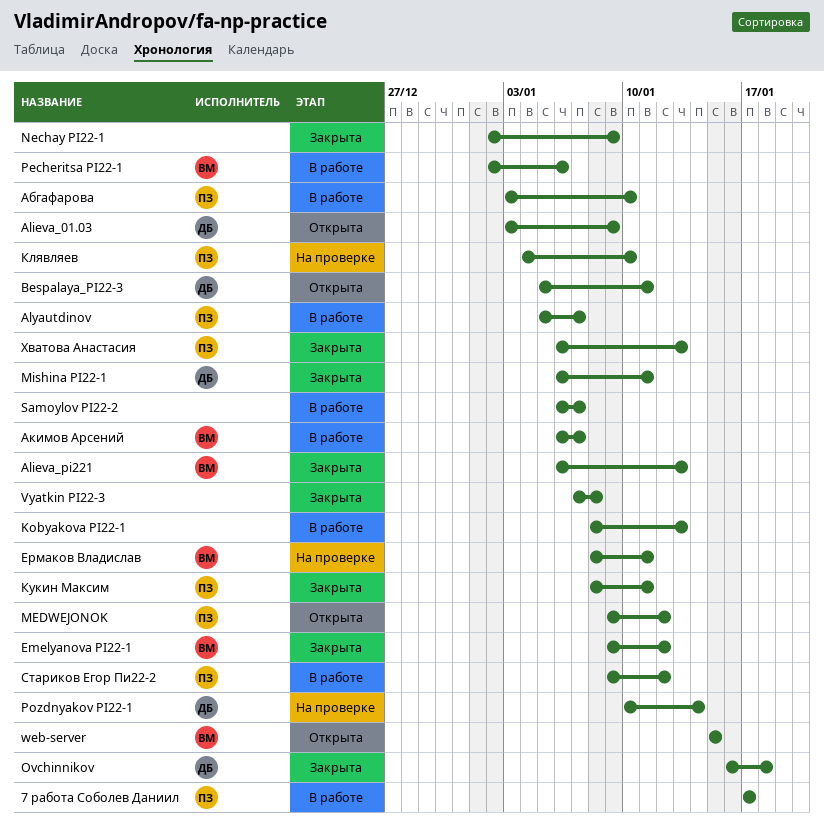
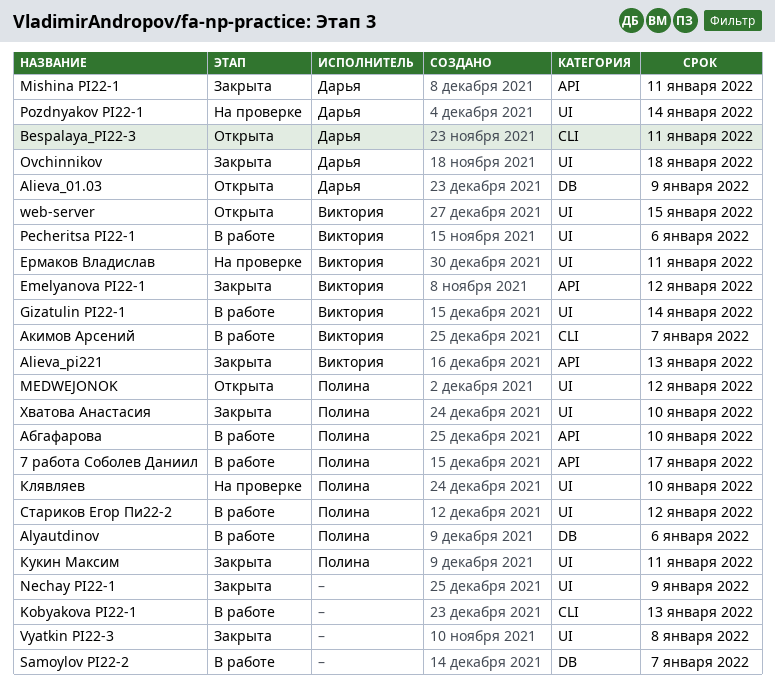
Alyautdinov, due: Jan 7 -> Jan 6
Gizatulin PI22-1: none -> present
Хватова Анастасия, due: Jan 13 -> Jan 10

